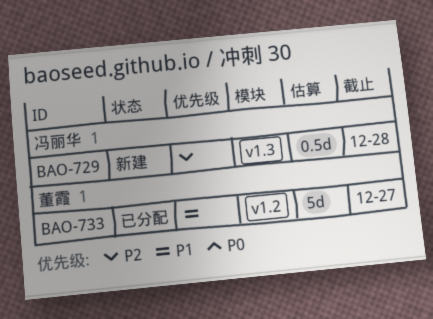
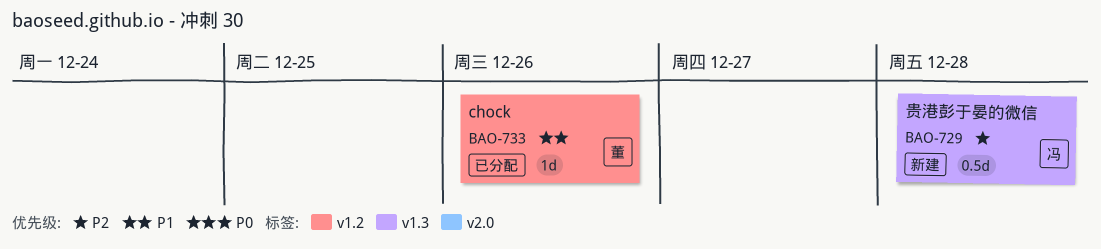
BAO-733, estimate: 5d -> 1d
BAO-733, due: Dec 27 -> Dec 26

